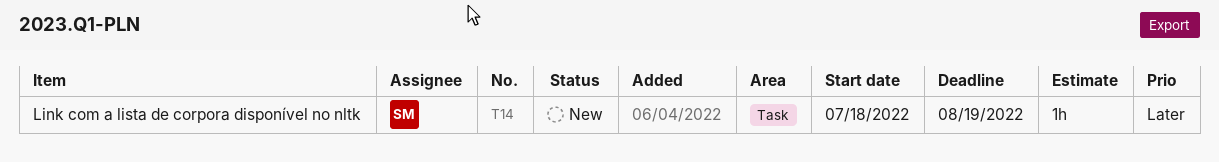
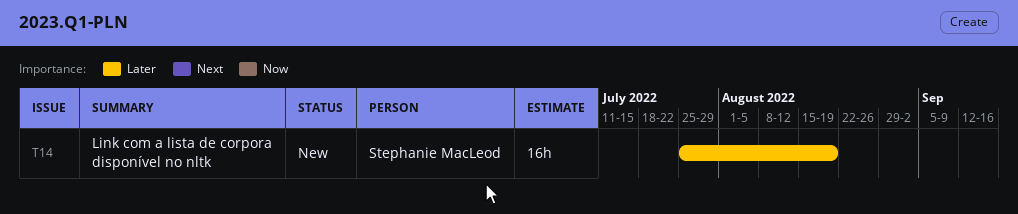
T14, estimate: 1h -> 16h
T14, start: Jul 18 -> Jul 25

